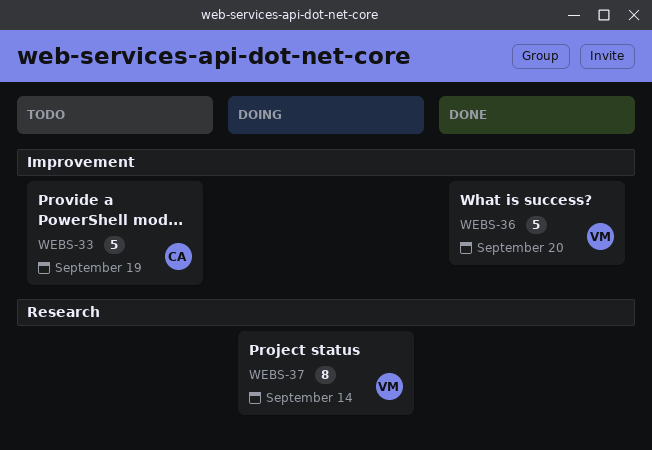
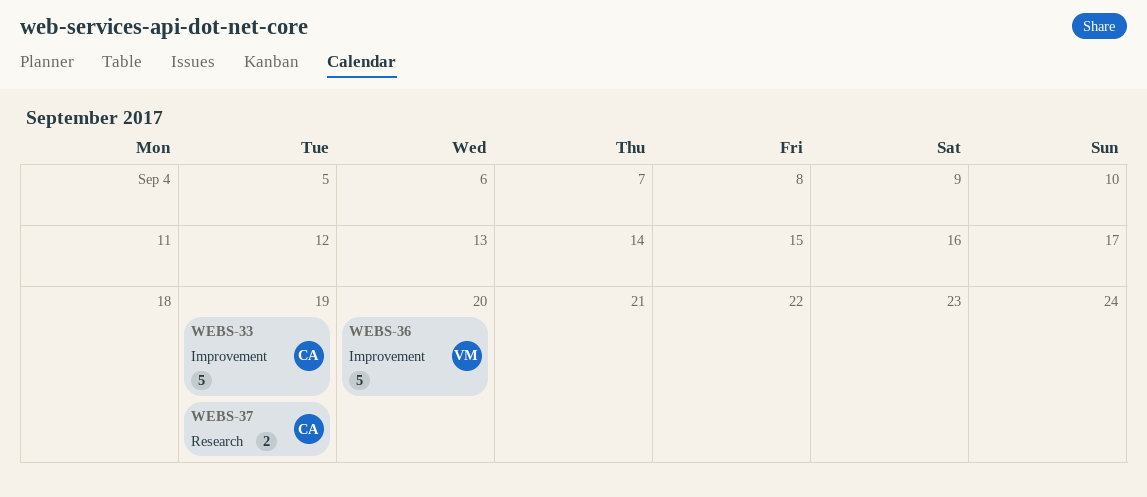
WEBS-37, owner: VM -> CA
WEBS-37, estimate: 8 -> 2
WEBS-37, due: Sep 14 -> Sep 19

